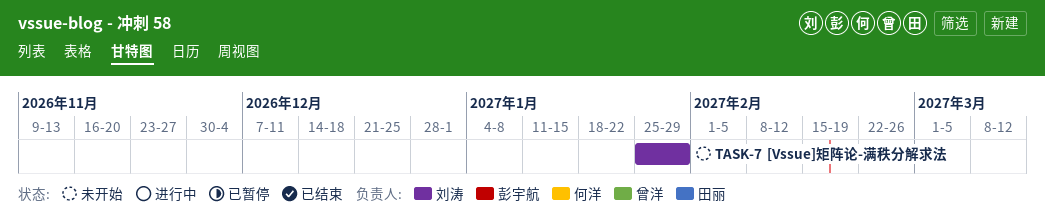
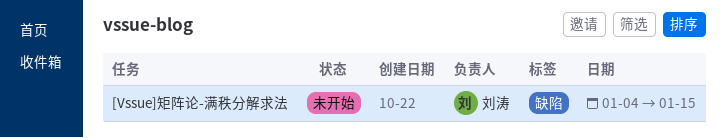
[Vssue]矩阵论-满秩分解求法, start: Jan 25 -> Jan 4
[Vssue]矩阵论-满秩分解求法, due: Jan 29 -> Jan 15

